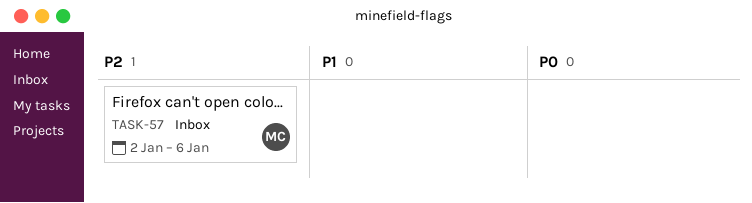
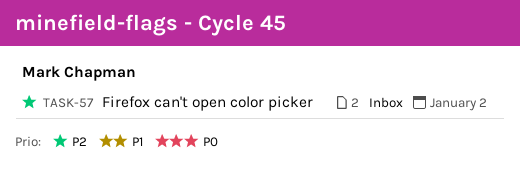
TASK-57, due: Jan 6 -> Jan 2

